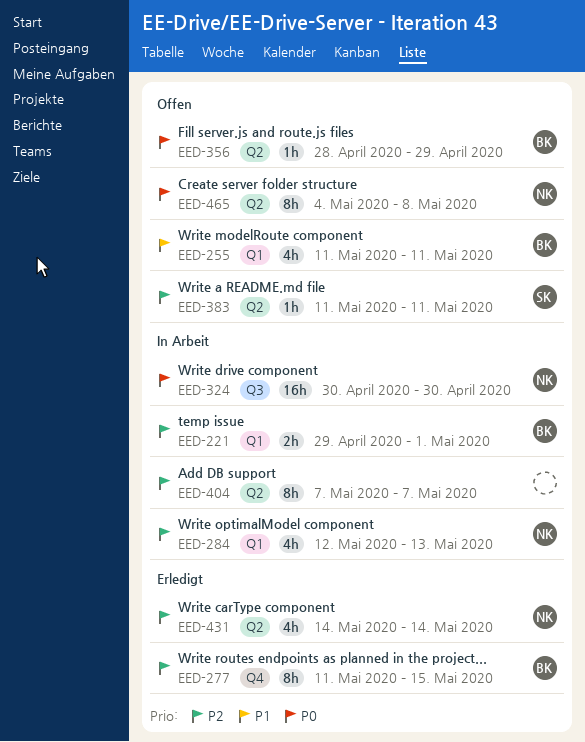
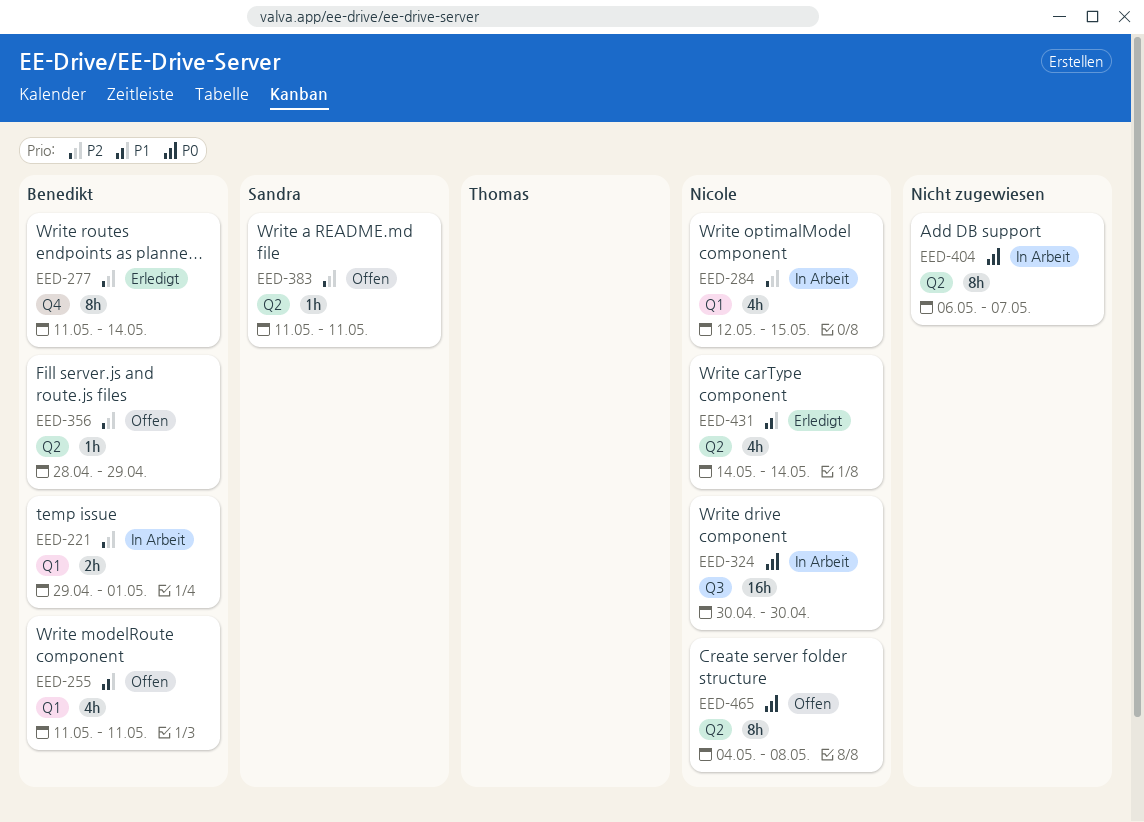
EED-277, due: May 15 -> May 14
EED-284, due: May 13 -> May 15
EED-356, priority: P0 -> P2
EED-404, priority: P2 -> P0
EED-404, start: May 7 -> May 6
EED-431, priority: P2 -> P1

